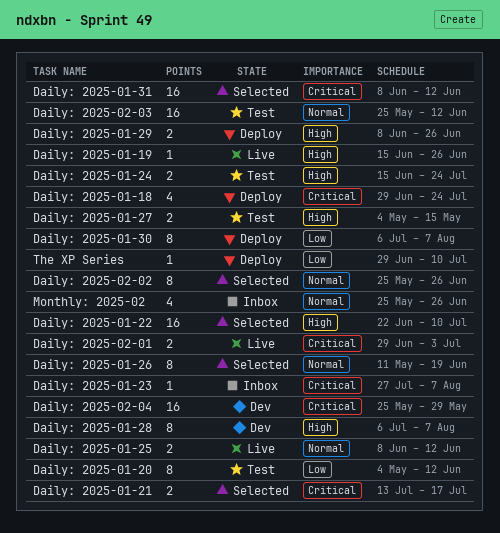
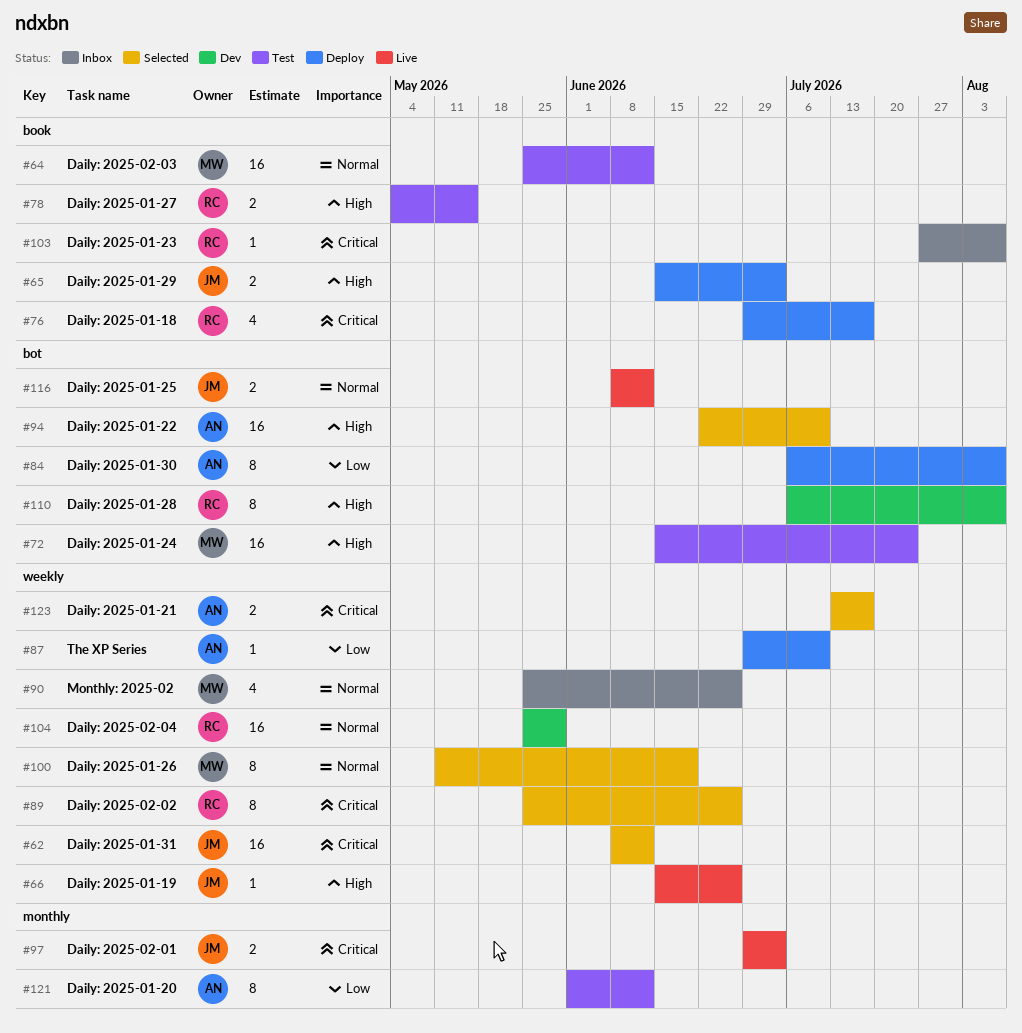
Daily: 2025-01-18, due: Jul 24 -> Jul 17
Daily: 2025-01-20, start: May 4 -> Jun 1
Daily: 2025-01-24, estimate: 2 -> 16
Daily: 2025-01-29, start: Jun 8 -> Jun 15
Daily: 2025-01-29, due: Jun 26 -> Jul 3
Daily: 2025-02-02, priority: Normal -> Critical
Daily: 2025-02-04, priority: Critical -> Normal

